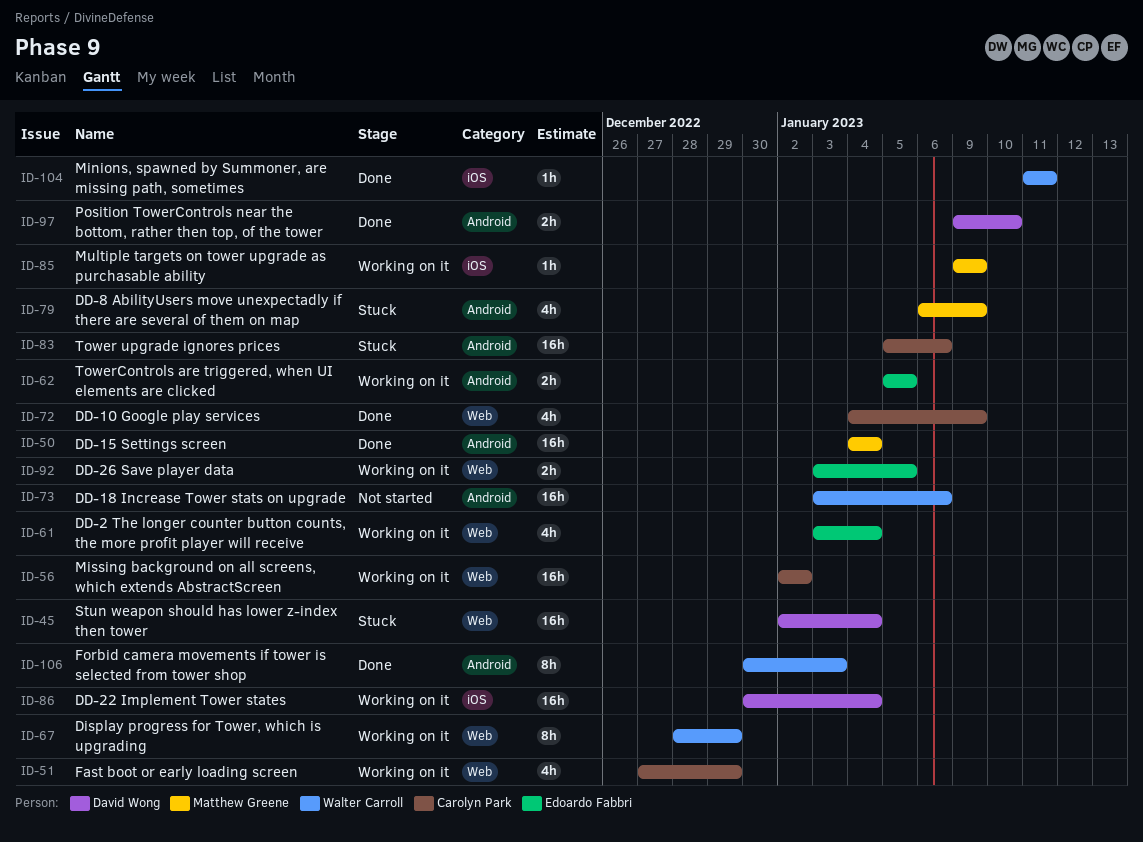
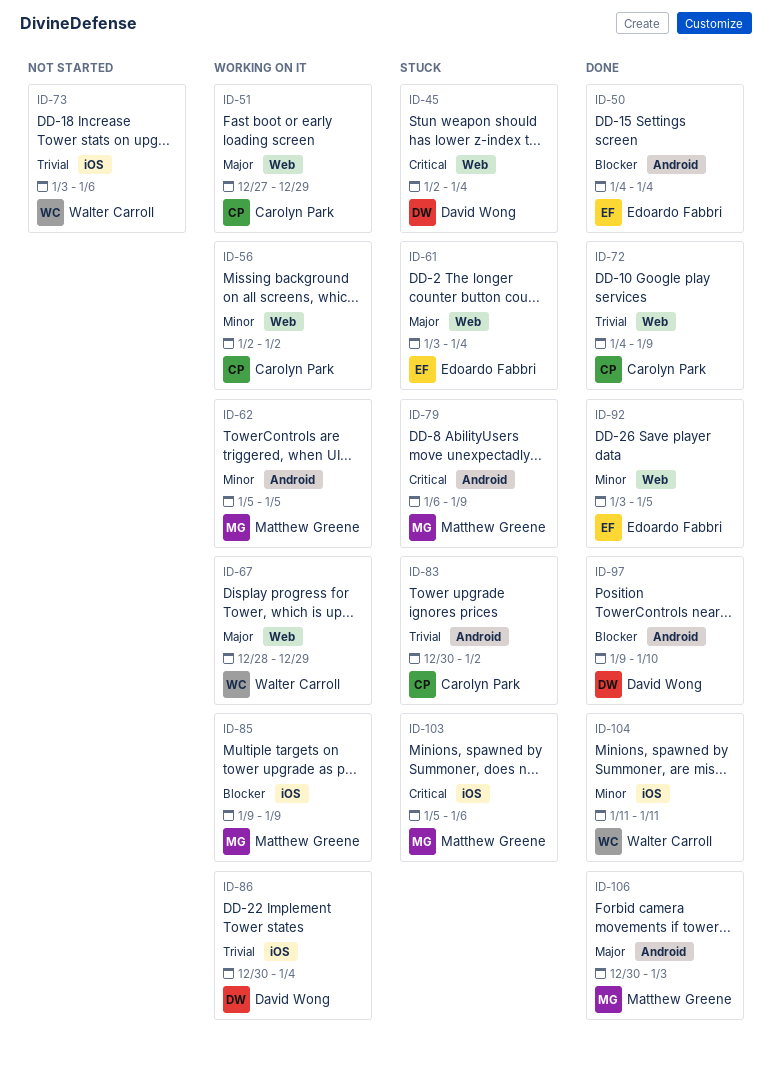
ID-50, owner: Matthew Greene -> Edoardo Fabbri
ID-61, status: Working on it -> Stuck
ID-62, owner: Edoardo Fabbri -> Matthew Greene
ID-73, label: Android -> iOS
ID-83, start: Jan 5 -> Dec 30
ID-83, due: Jan 6 -> Jan 2
ID-92, status: Working on it -> Done
ID-103: none -> present
ID-106, owner: Walter Carroll -> Matthew Greene

